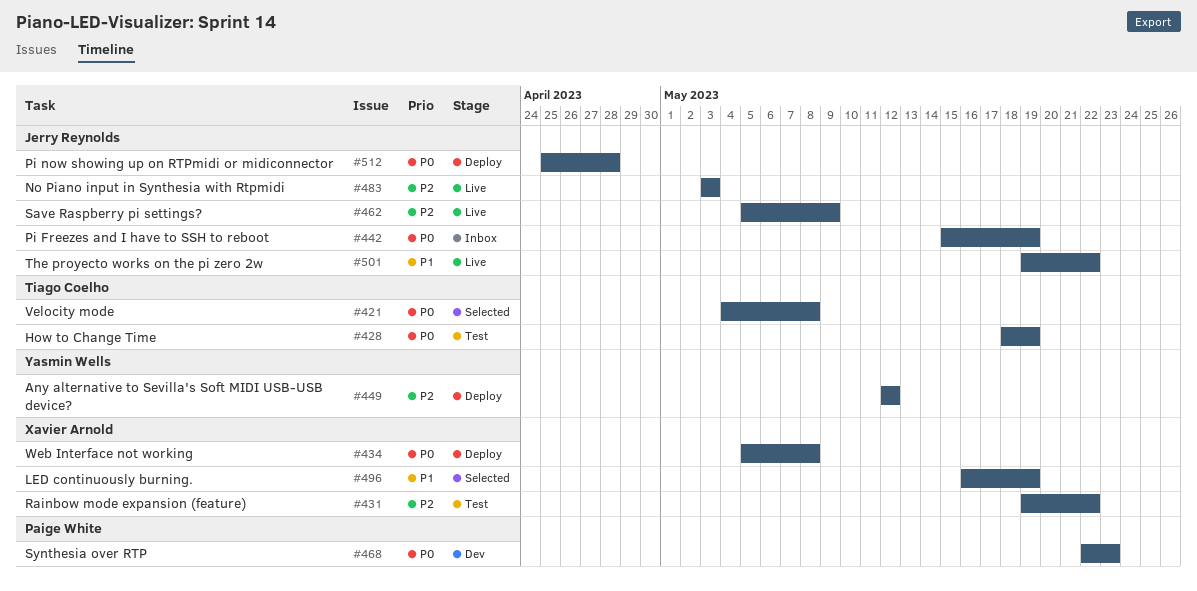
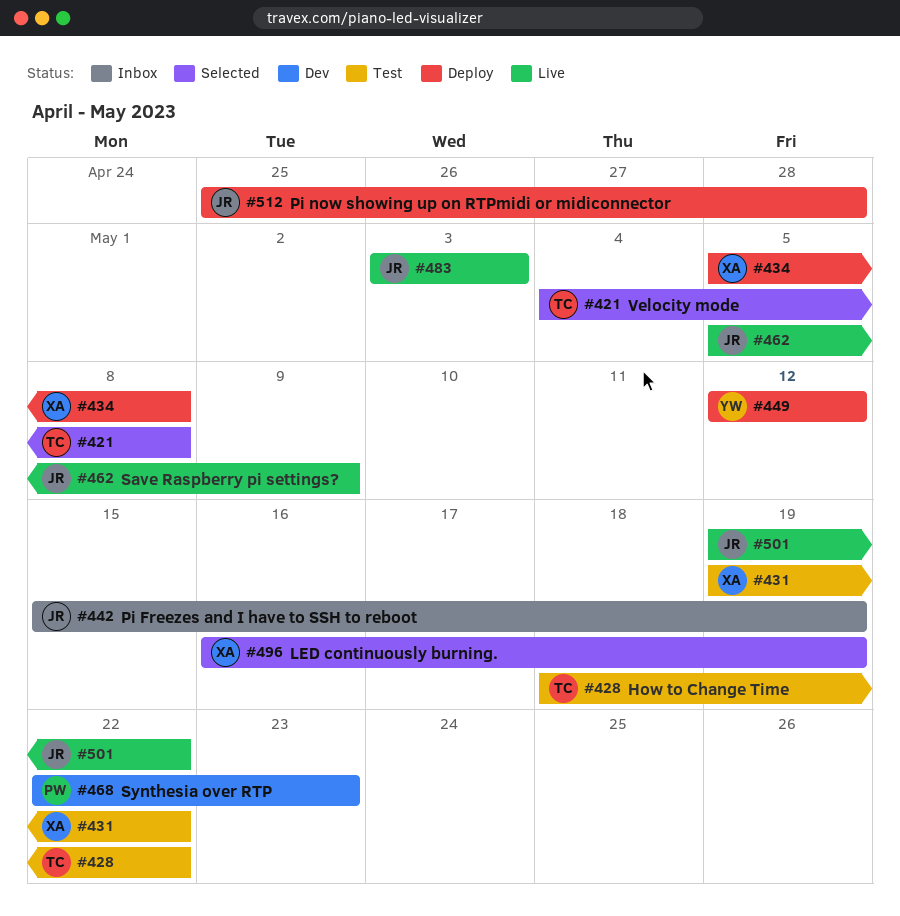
#428, due: May 19 -> May 22

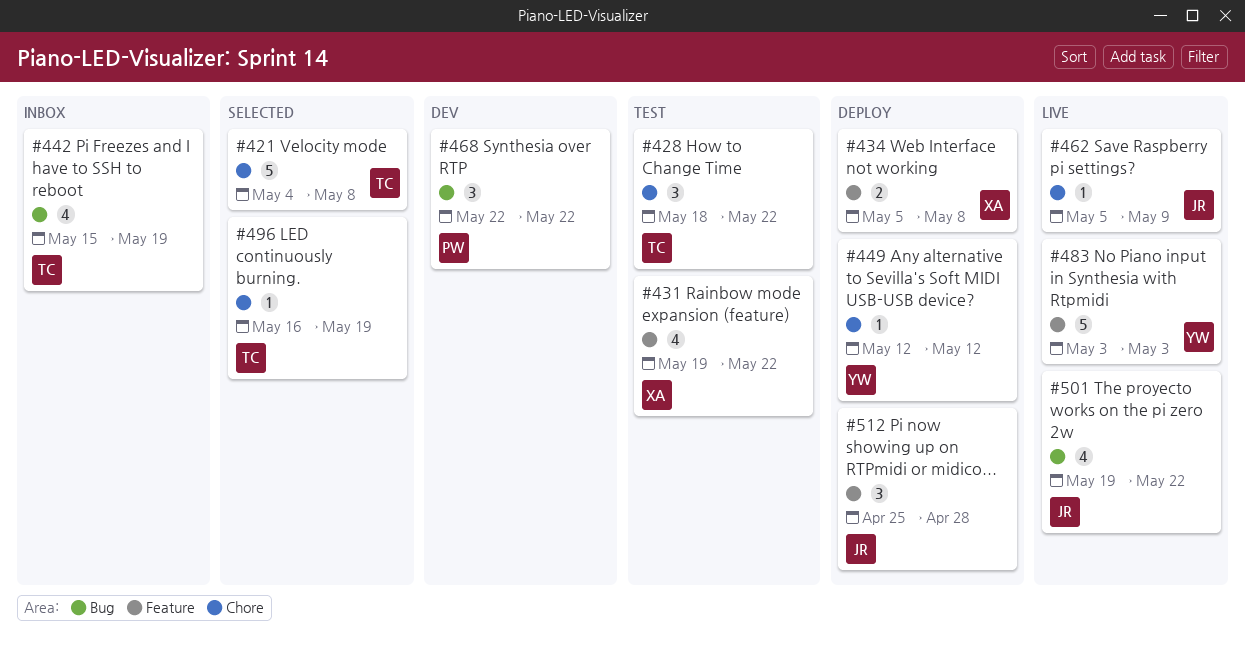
#442, owner: JR -> TC
#468, due: May 23 -> May 22
#483, owner: JR -> YW
#496, owner: XA -> TC

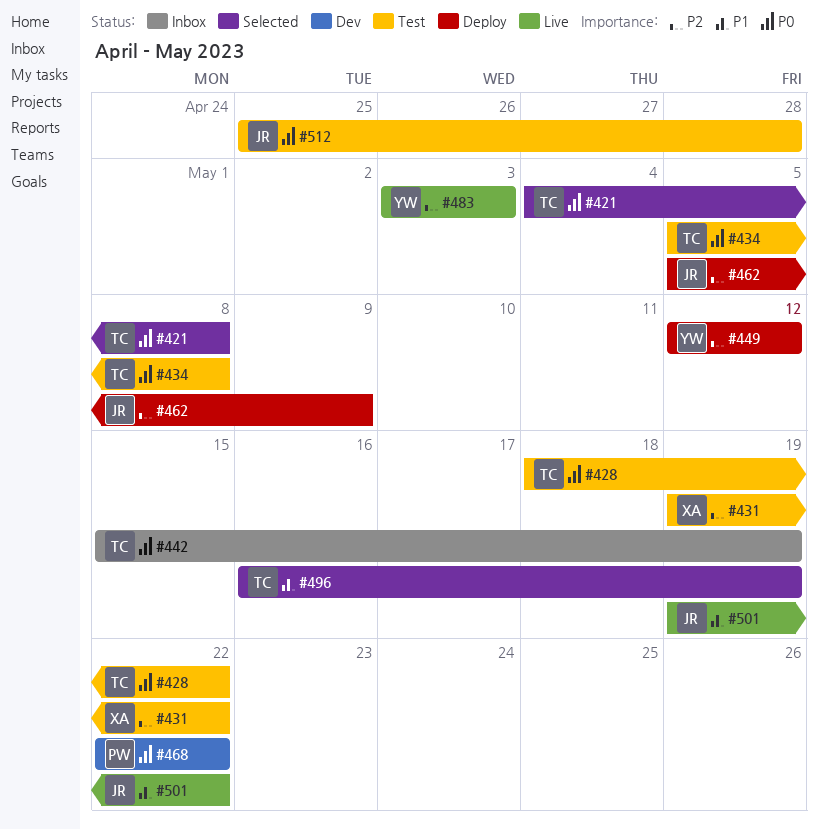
#434, status: Deploy -> Test
#434, owner: XA -> TC
#462, status: Live -> Deploy
#512, status: Deploy -> Test

